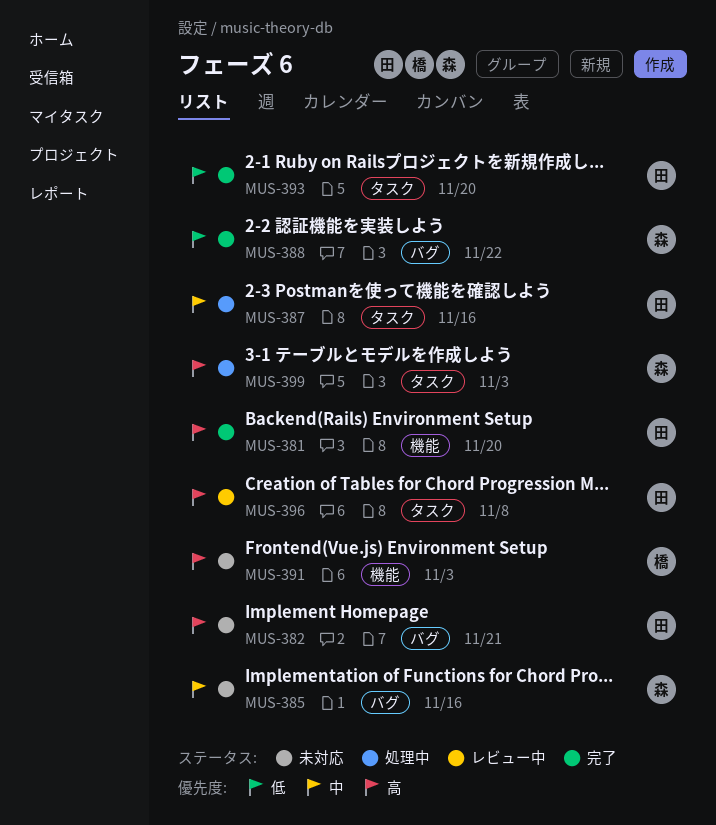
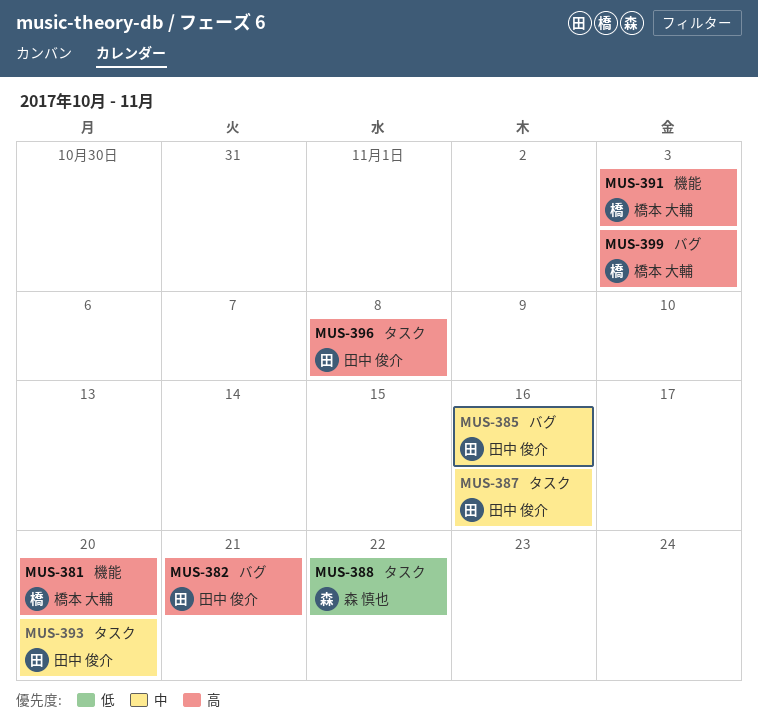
MUS-381, owner: 田中 俊介 -> 橋本 大輔
MUS-385, owner: 森 慎也 -> 田中 俊介
MUS-388, label: バグ -> タスク
MUS-393, priority: 低 -> 中
MUS-399, owner: 森 慎也 -> 橋本 大輔
MUS-399, label: タスク -> バグ

